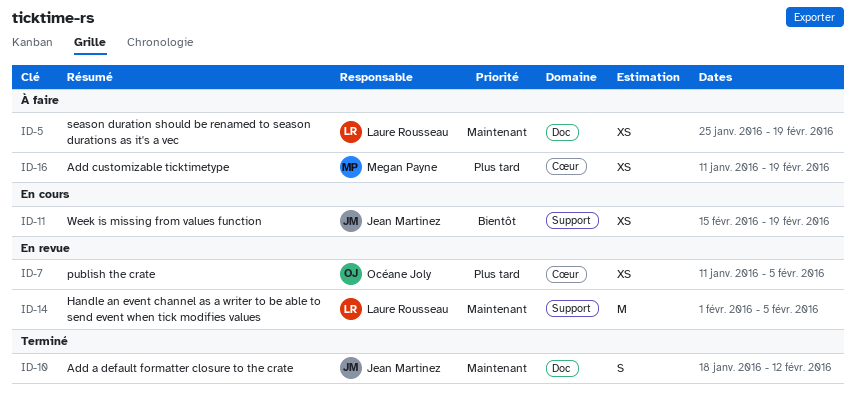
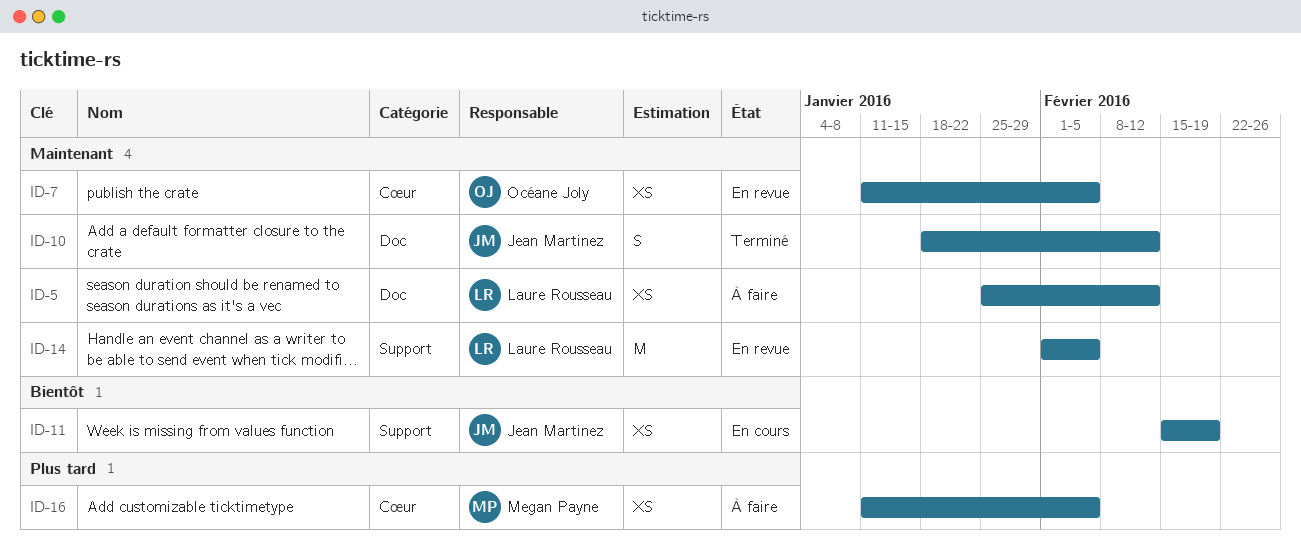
ID-5, due: Feb 19 -> Feb 12
ID-7, priority: Plus tard -> Maintenant
ID-16, due: Feb 19 -> Feb 5

